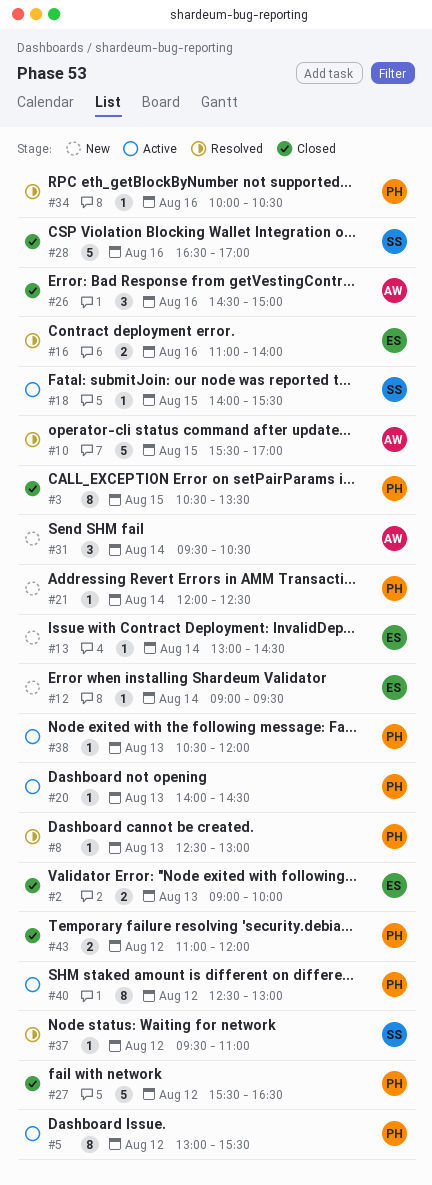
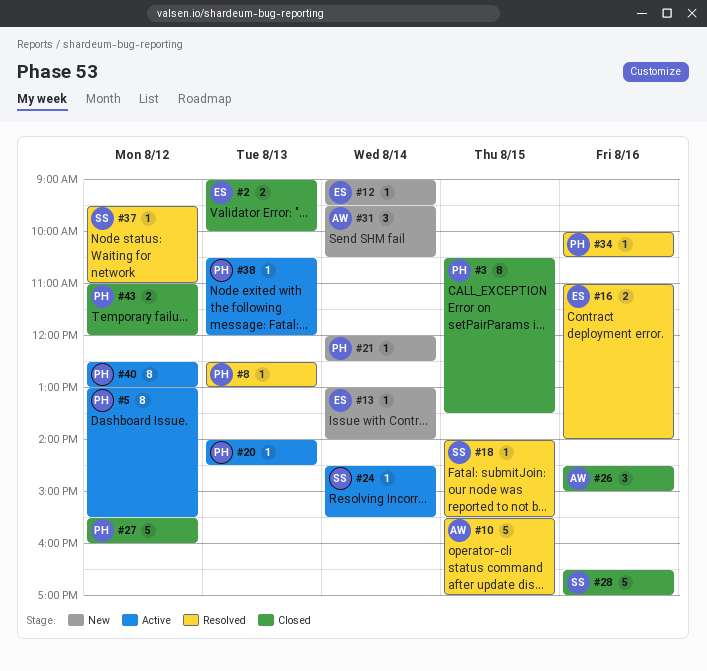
#13, ends: 14:30 -> 14:00
#18, status: Active -> Resolved
#24: none -> present
#27, ends: 16:30 -> 16:00

